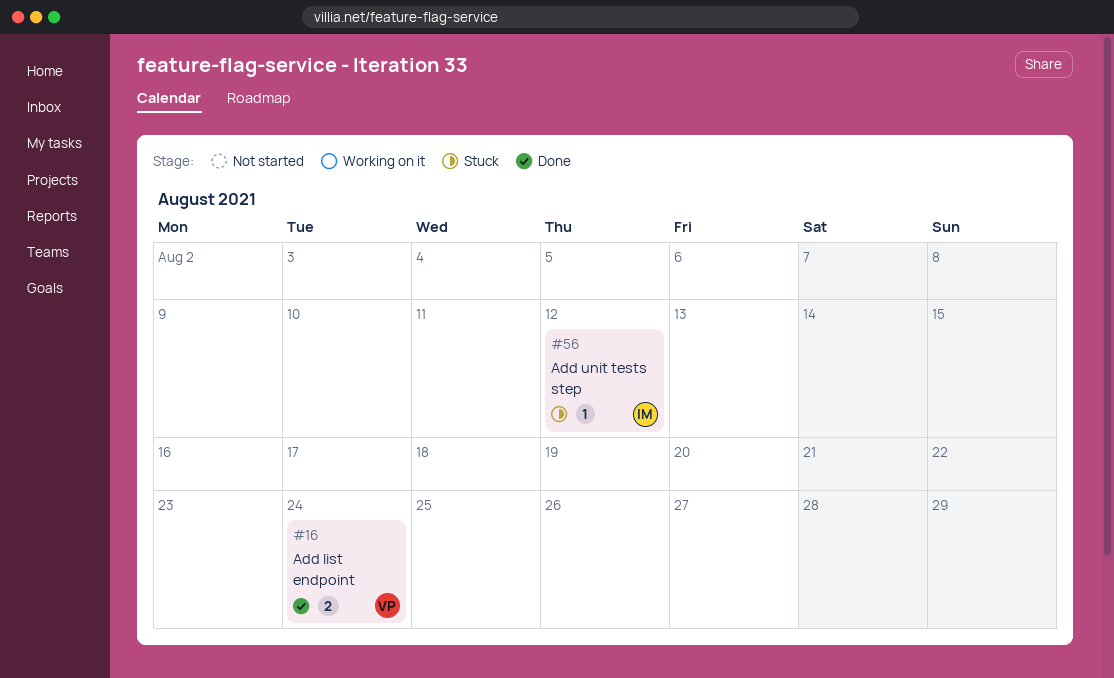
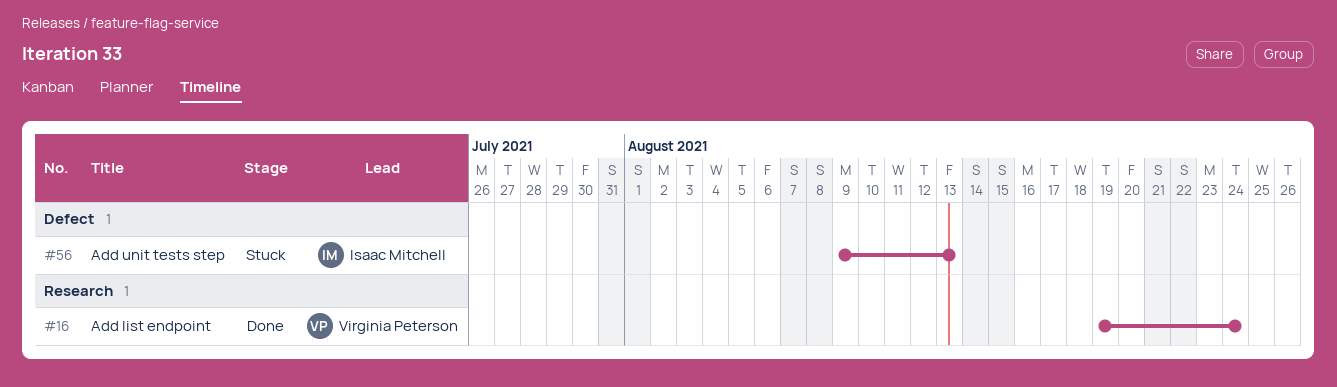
#56, due: Aug 12 -> Aug 13

